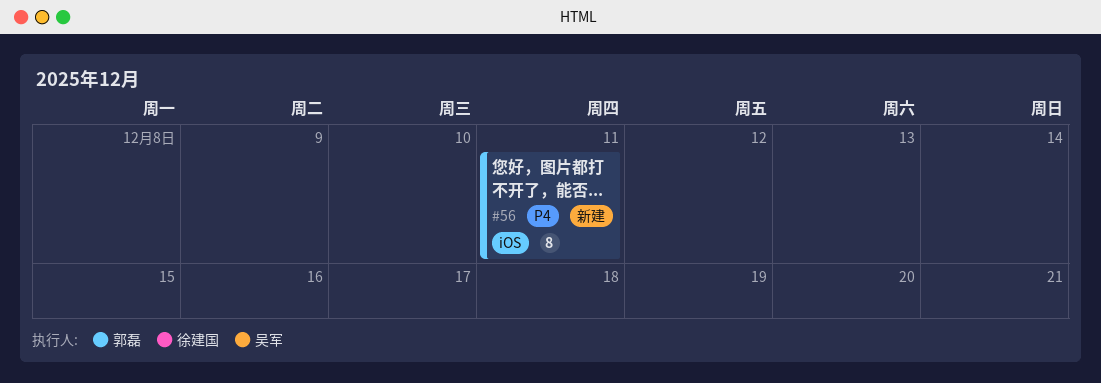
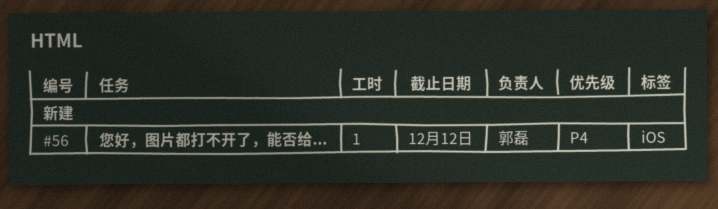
#56, estimate: 8 -> 1
#56, due: Dec 11 -> Dec 12

